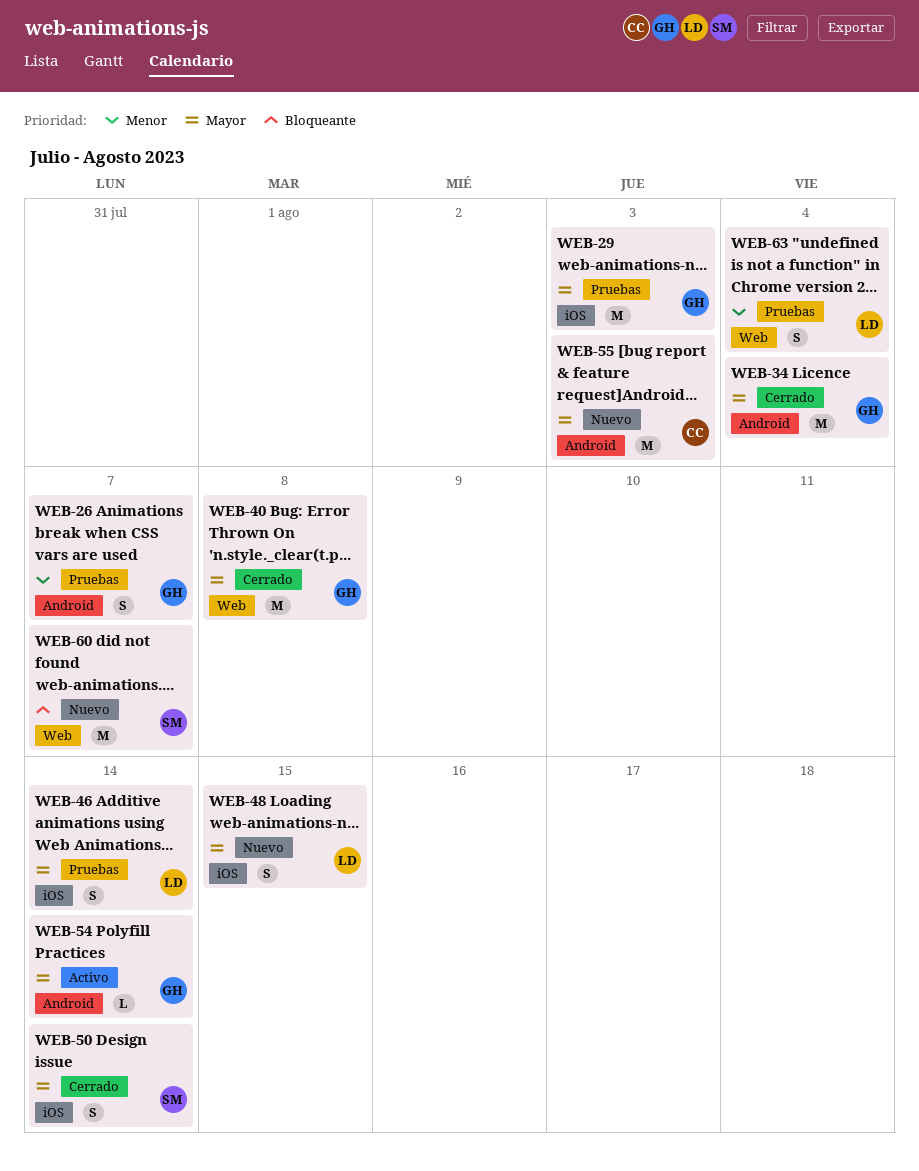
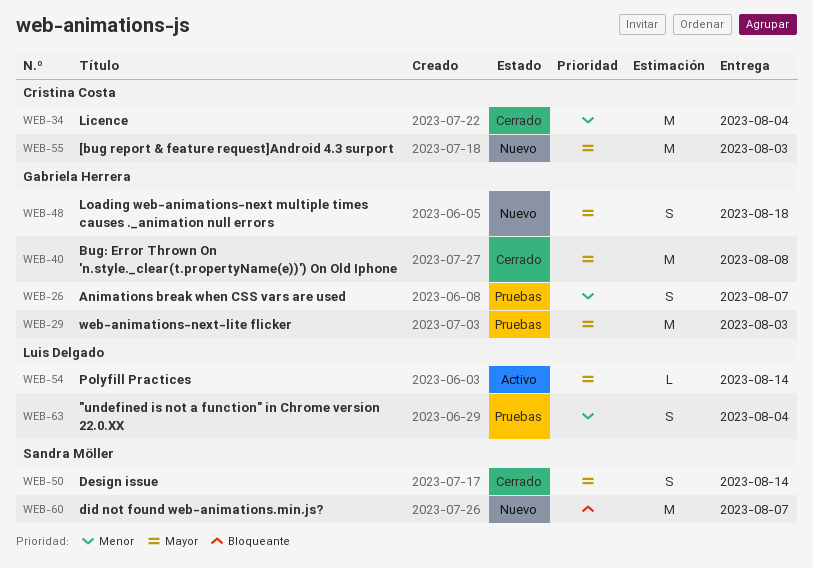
WEB-34, owner: Gabriela Herrera -> Cristina Costa
WEB-34, priority: Mayor -> Menor
WEB-46: present -> none
WEB-48, owner: Luis Delgado -> Gabriela Herrera
WEB-48, due: Aug 15 -> Aug 18
WEB-54, owner: Gabriela Herrera -> Luis Delgado

